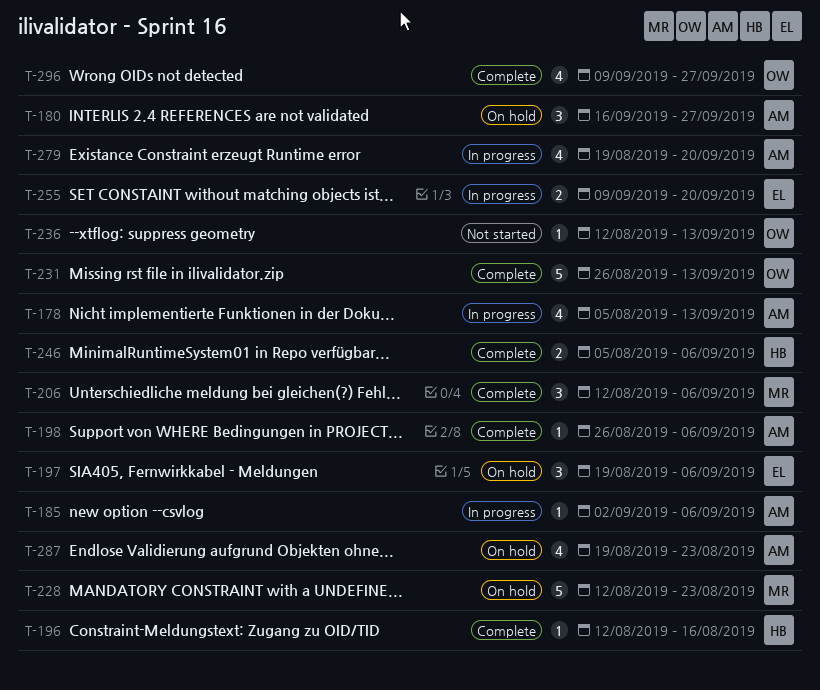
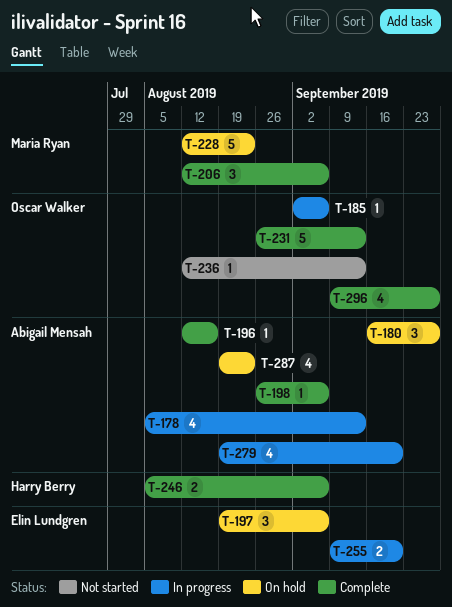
T-185, owner: Abigail Mensah -> Oscar Walker
T-196, owner: Harry Berry -> Abigail Mensah

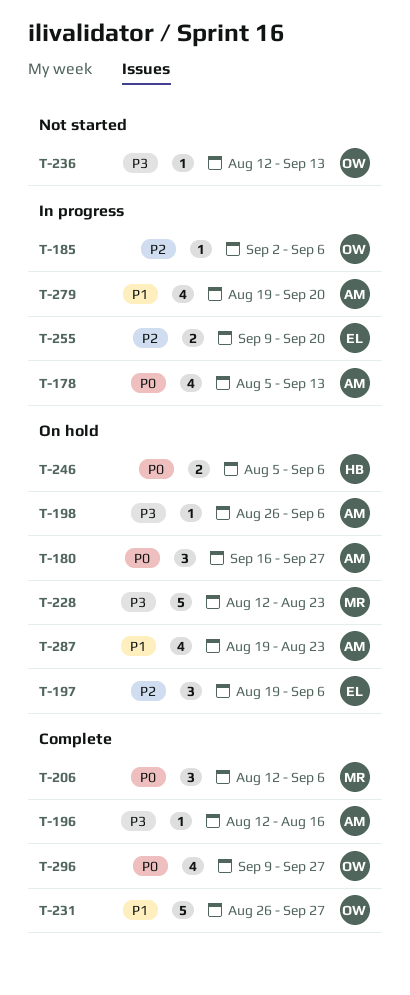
T-198, status: Complete -> On hold
T-231, due: Sep 13 -> Sep 27
T-246, status: Complete -> On hold

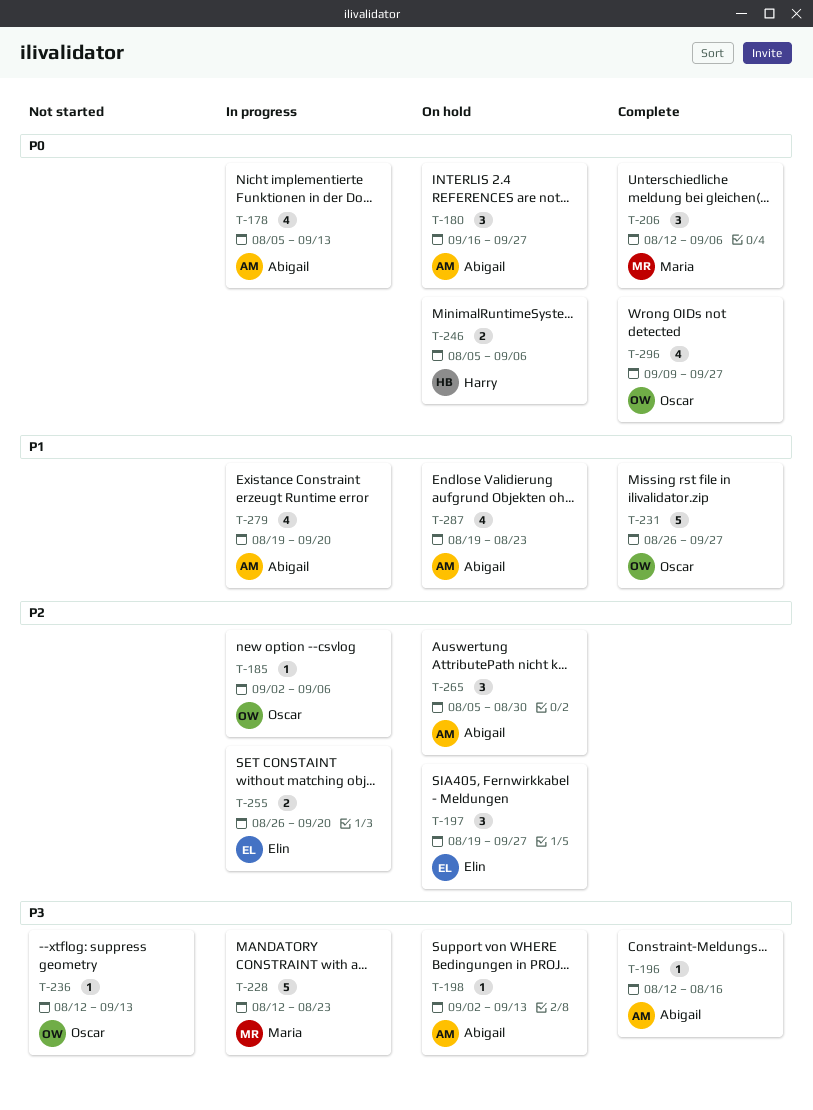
T-197, due: Sep 6 -> Sep 27
T-198, start: Aug 26 -> Sep 2
T-198, due: Sep 6 -> Sep 13
T-228, status: On hold -> In progress
T-255, start: Sep 9 -> Aug 26
T-265: none -> present

